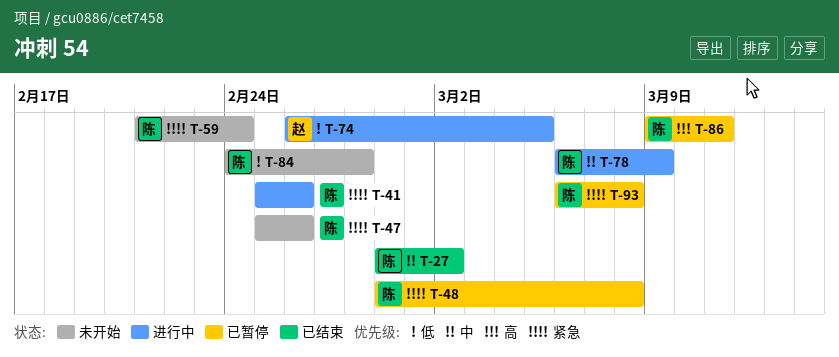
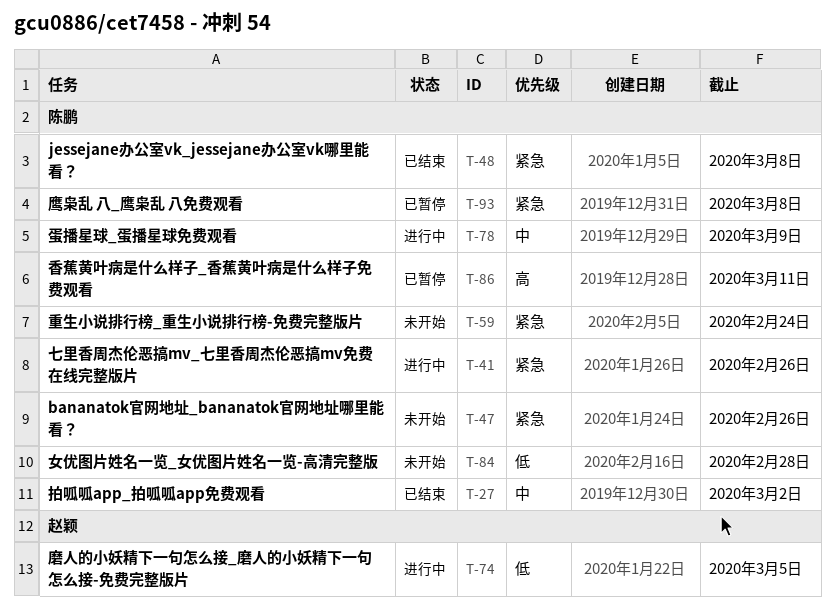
T-48, status: 已暂停 -> 已结束

